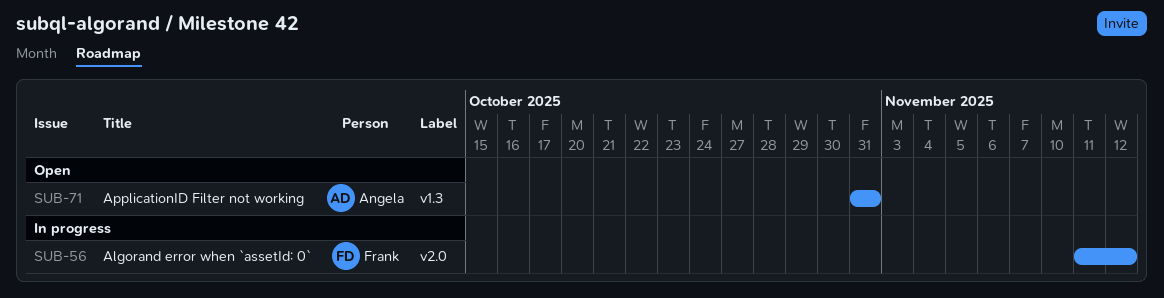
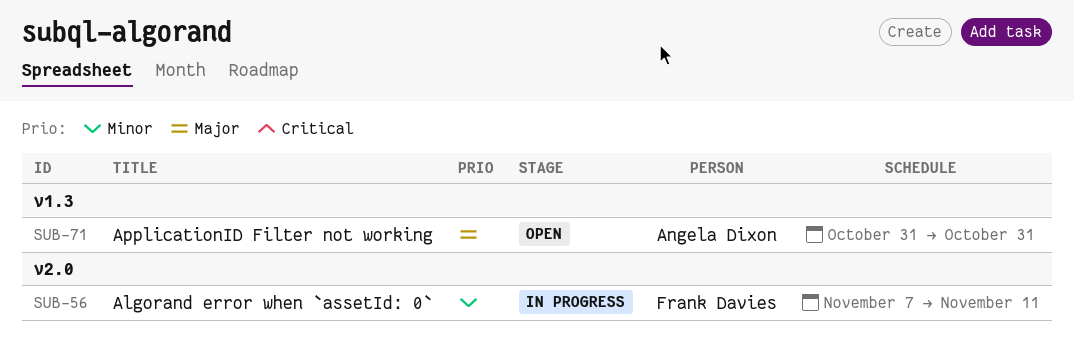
SUB-56, start: Nov 11 -> Nov 7
SUB-56, due: Nov 12 -> Nov 11

